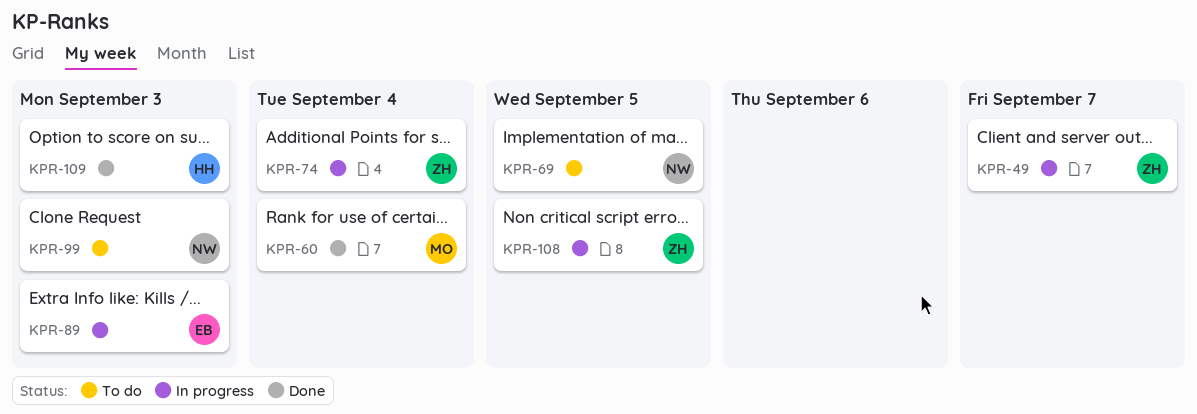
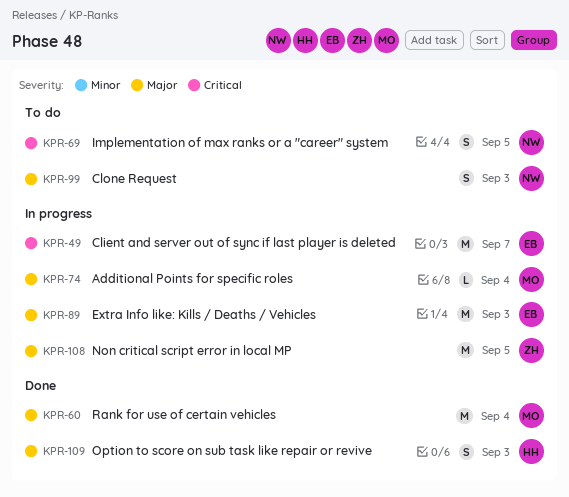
KPR-49, owner: ZH -> EB
KPR-74, owner: ZH -> MO

